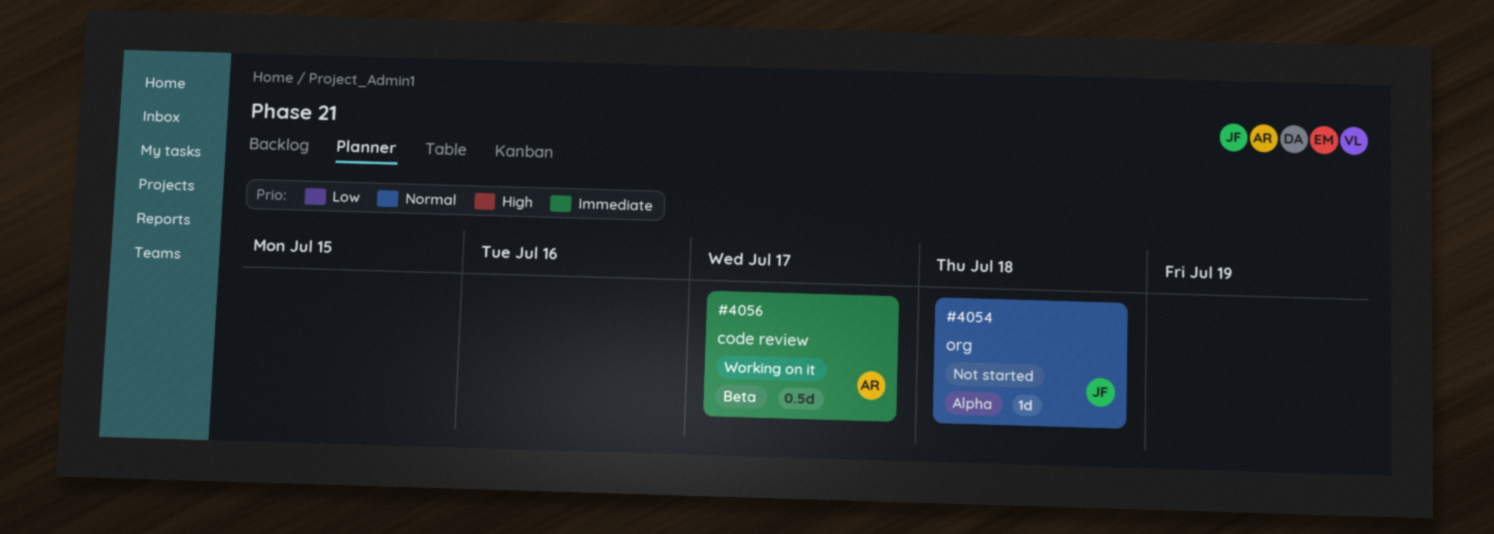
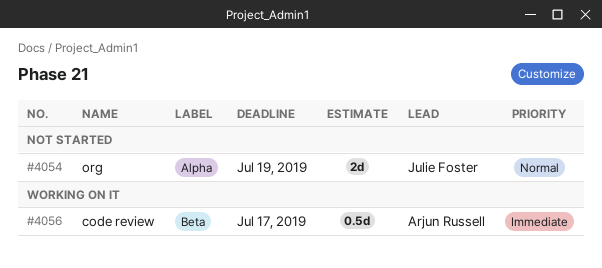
#4054, estimate: 1d -> 2d
#4054, due: Jul 18 -> Jul 19

